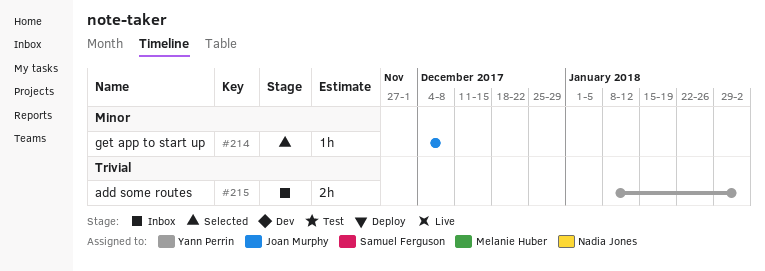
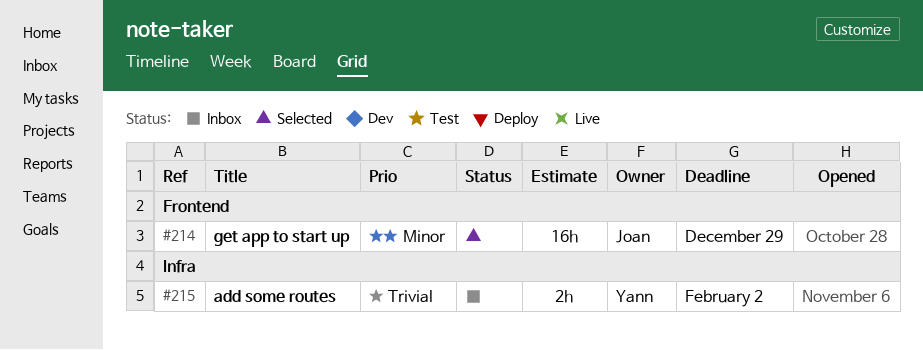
#214, estimate: 1h -> 16h
#214, due: Dec 8 -> Dec 29

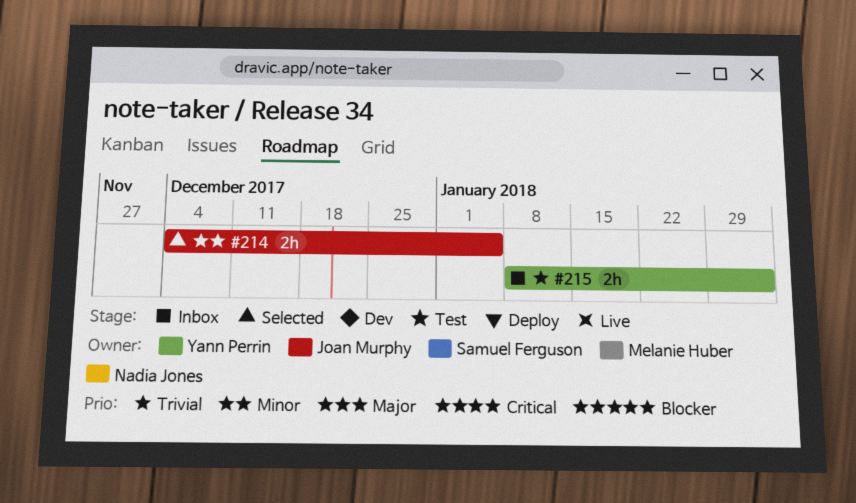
#214, estimate: 16h -> 2h
#214, due: Dec 29 -> Jan 5

